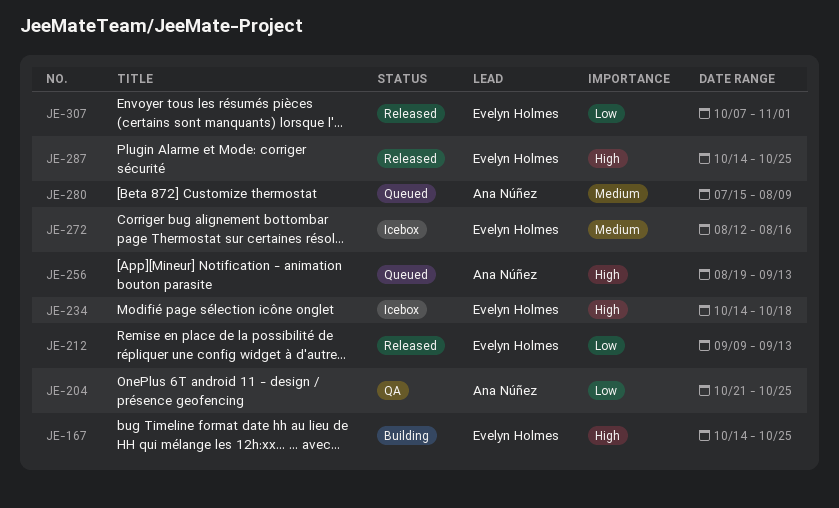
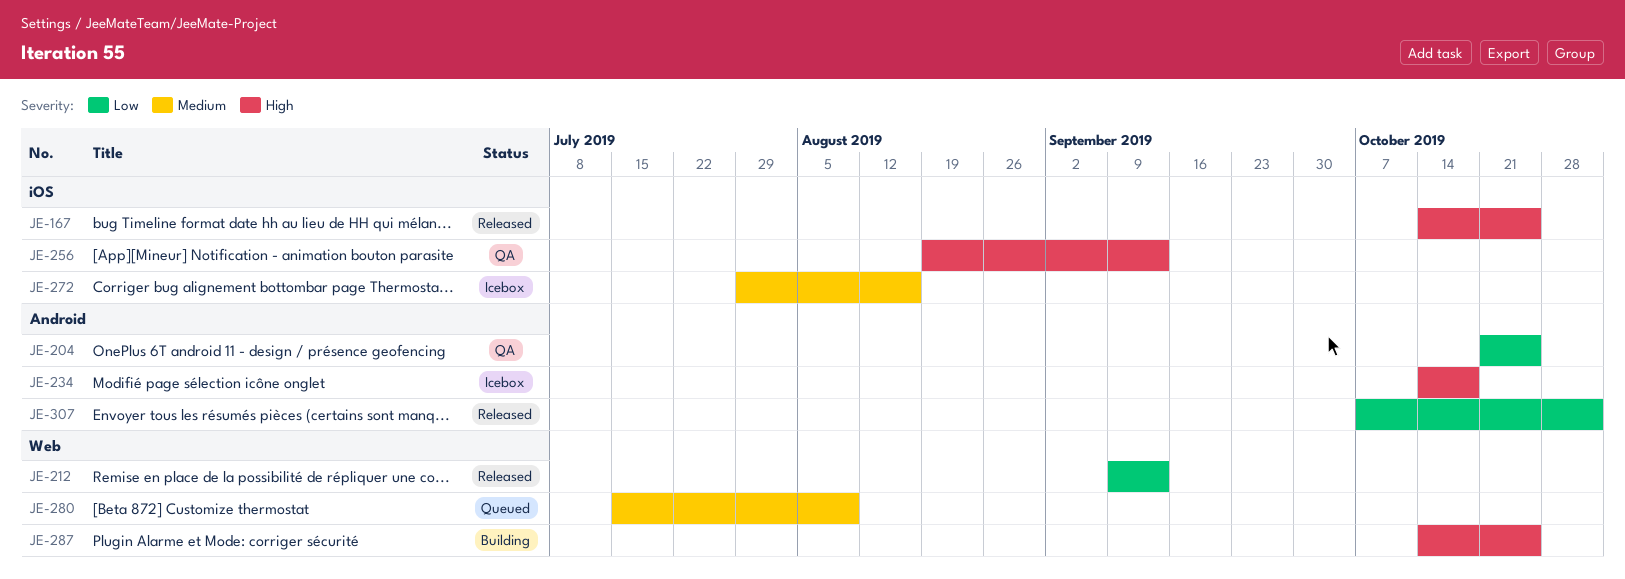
JE-167, status: Building -> Released
JE-256, status: Queued -> QA
JE-272, start: Aug 12 -> Jul 29
JE-287, status: Released -> Building

